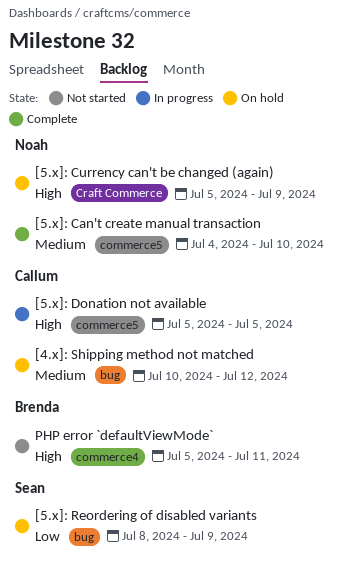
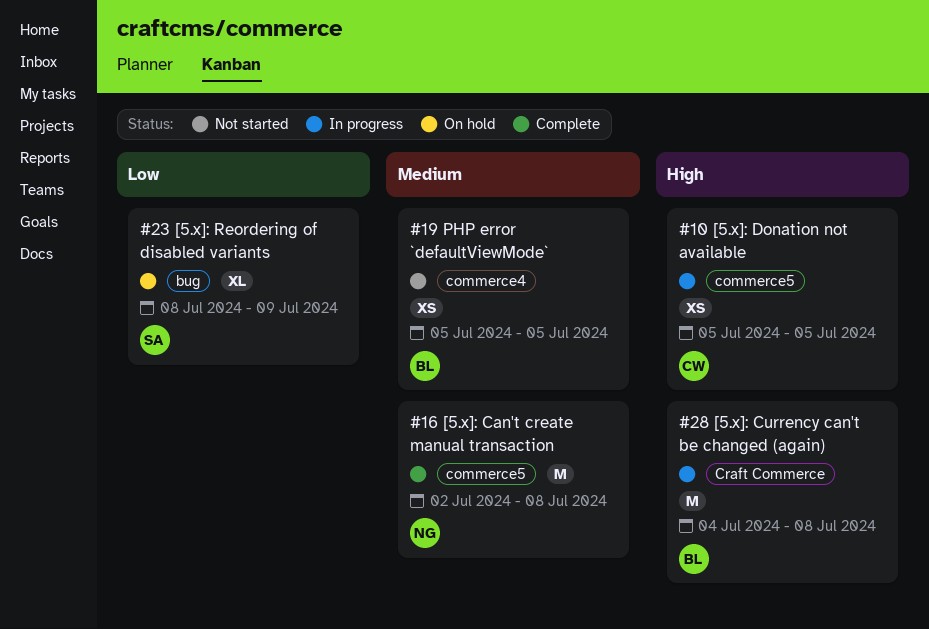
[4.x]: Shipping method not matched: present -> none
[5.x]: Can't create manual transaction, start: Jul 4 -> Jul 2
[5.x]: Can't create manual transaction, due: Jul 10 -> Jul 8
[5.x]: Currency can't be changed (again), status: On hold -> In progress
[5.x]: Currency can't be changed (again), owner: Noah -> Brenda
[5.x]: Currency can't be changed (again), start: Jul 5 -> Jul 4
[5.x]: Currency can't be changed (again), due: Jul 9 -> Jul 8
PHP error `defaultViewMode`, priority: High -> Medium
PHP error `defaultViewMode`, due: Jul 11 -> Jul 5

